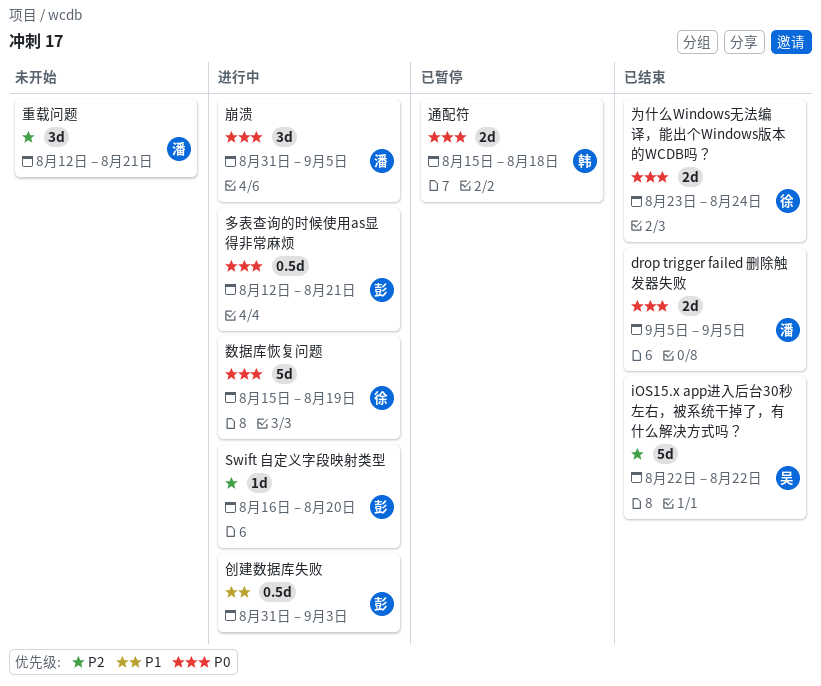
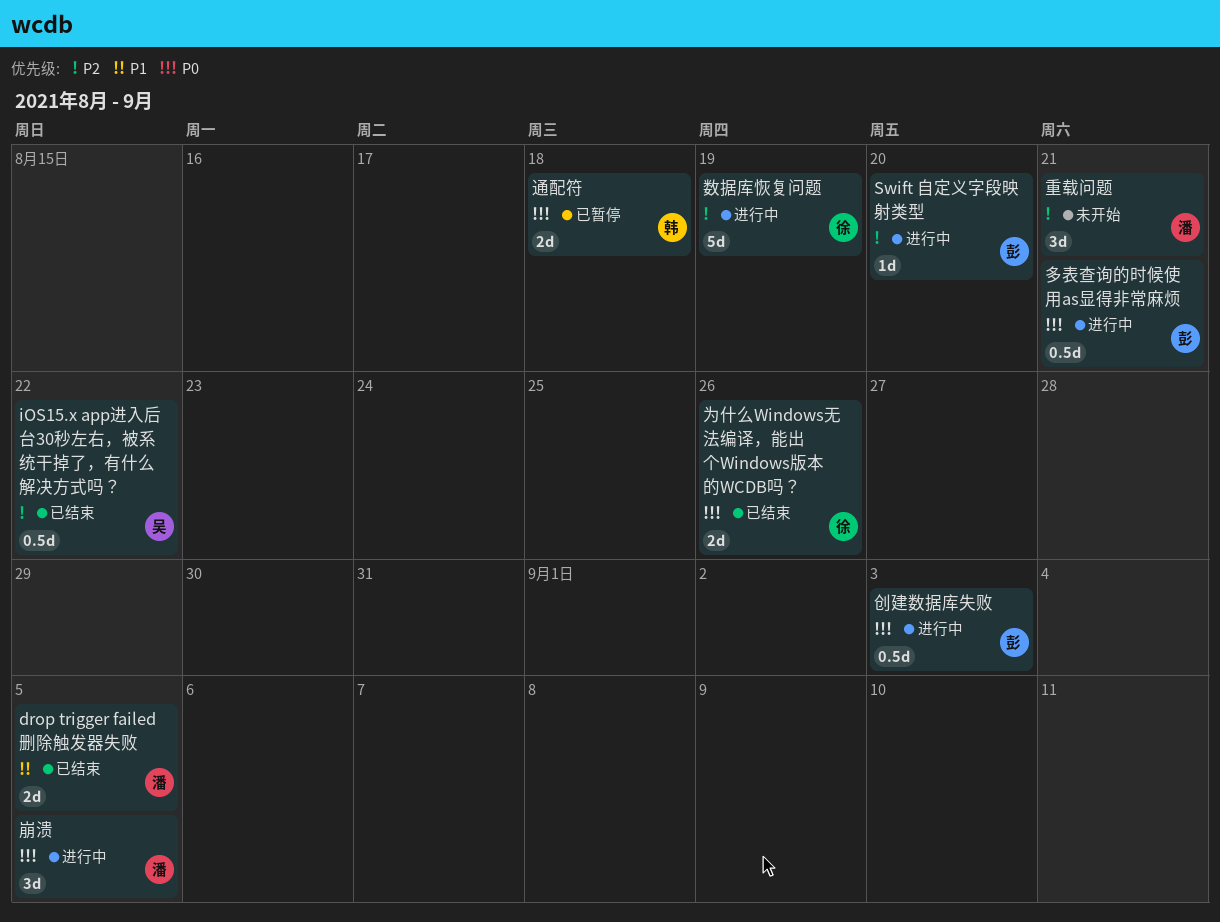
drop trigger failed 删除触发器失败, priority: P0 -> P1
iOS15.x app进入后台30秒左右，被系统干掉了，有什么解决方式吗？, estimate: 5d -> 0.5d
为什么Windows无法编译，能出个Windows版本的WCDB吗？, due: Aug 24 -> Aug 26
创建数据库失败, priority: P1 -> P0
数据库恢复问题, priority: P0 -> P2

